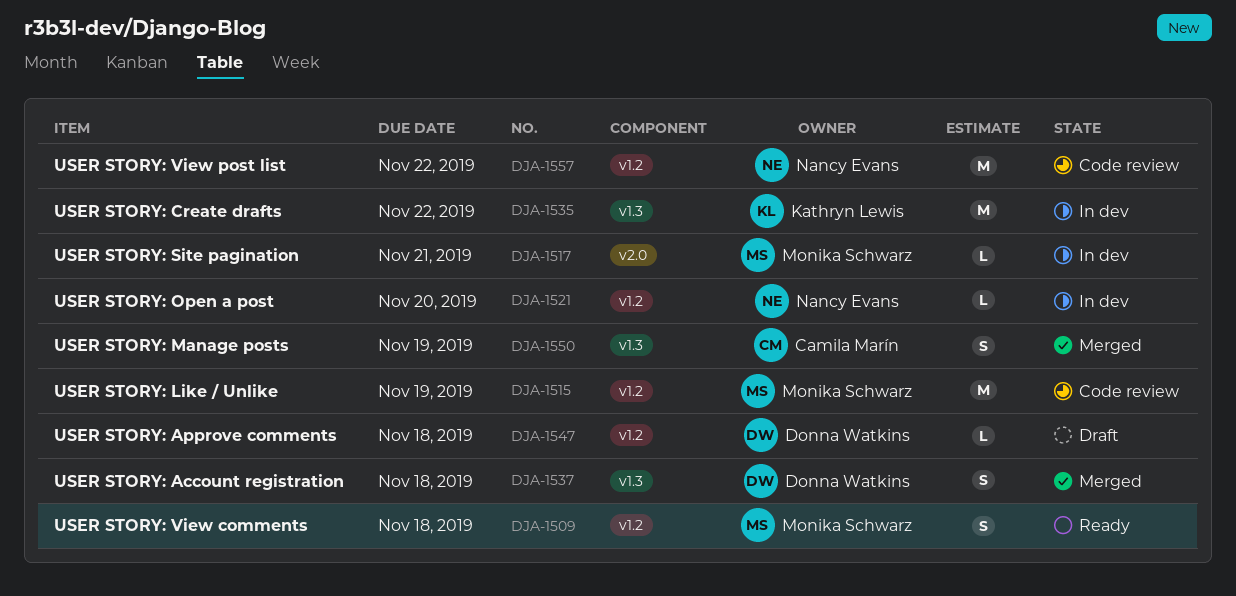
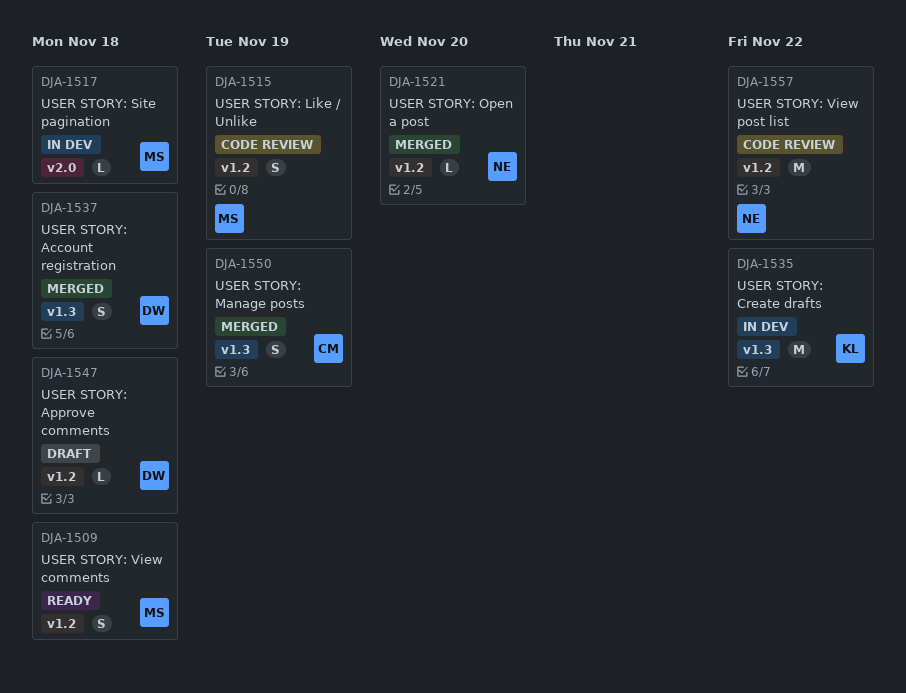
DJA-1515, estimate: M -> S
DJA-1517, due: Nov 21 -> Nov 18
DJA-1521, status: In dev -> Merged

